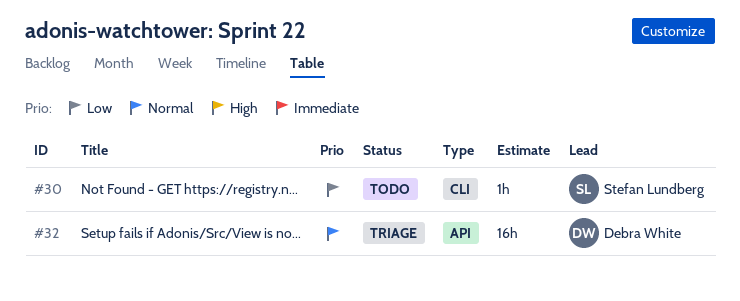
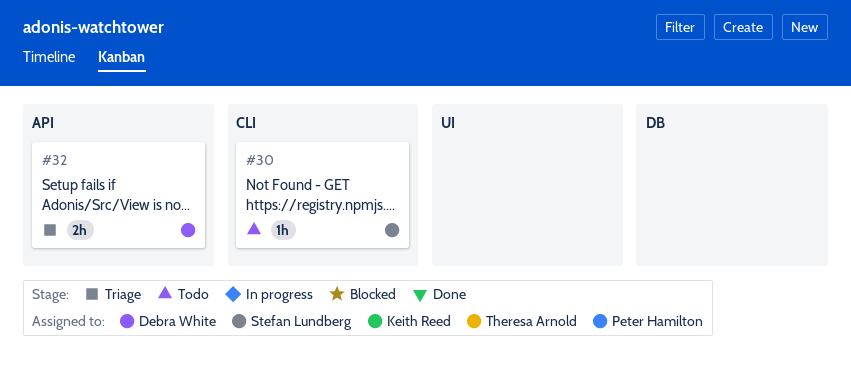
#32, estimate: 16h -> 2h

